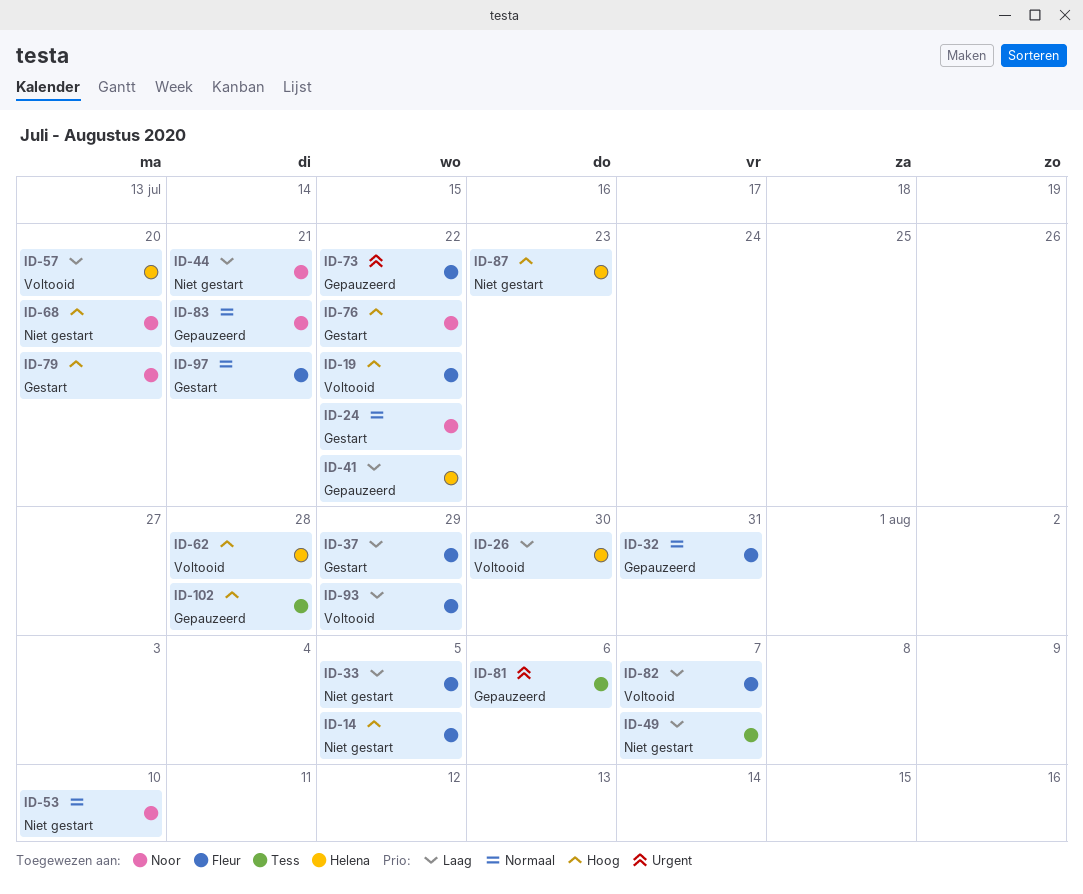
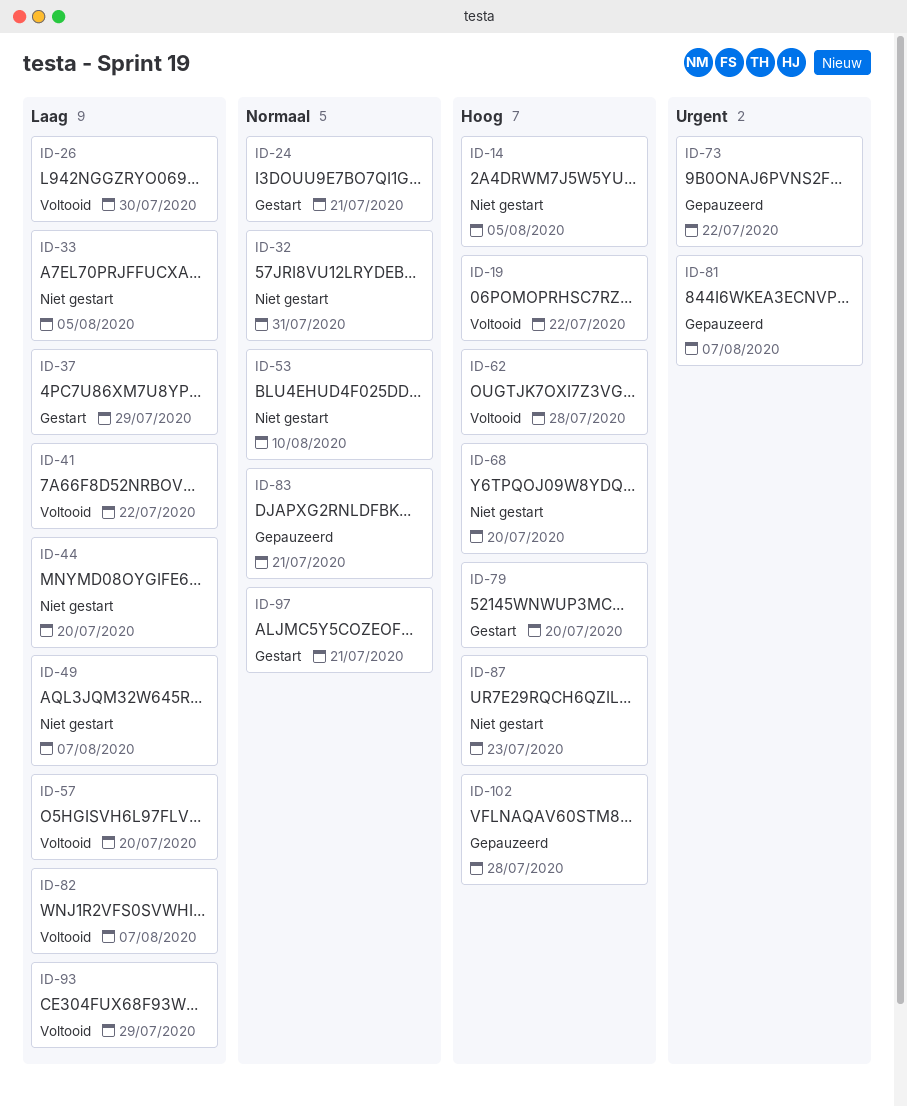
ID-24, due: Jul 22 -> Jul 21
ID-32, status: Gepauzeerd -> Niet gestart
ID-41, status: Gepauzeerd -> Voltooid
ID-44, due: Jul 21 -> Jul 20
ID-76: present -> none
ID-81, due: Aug 6 -> Aug 7

